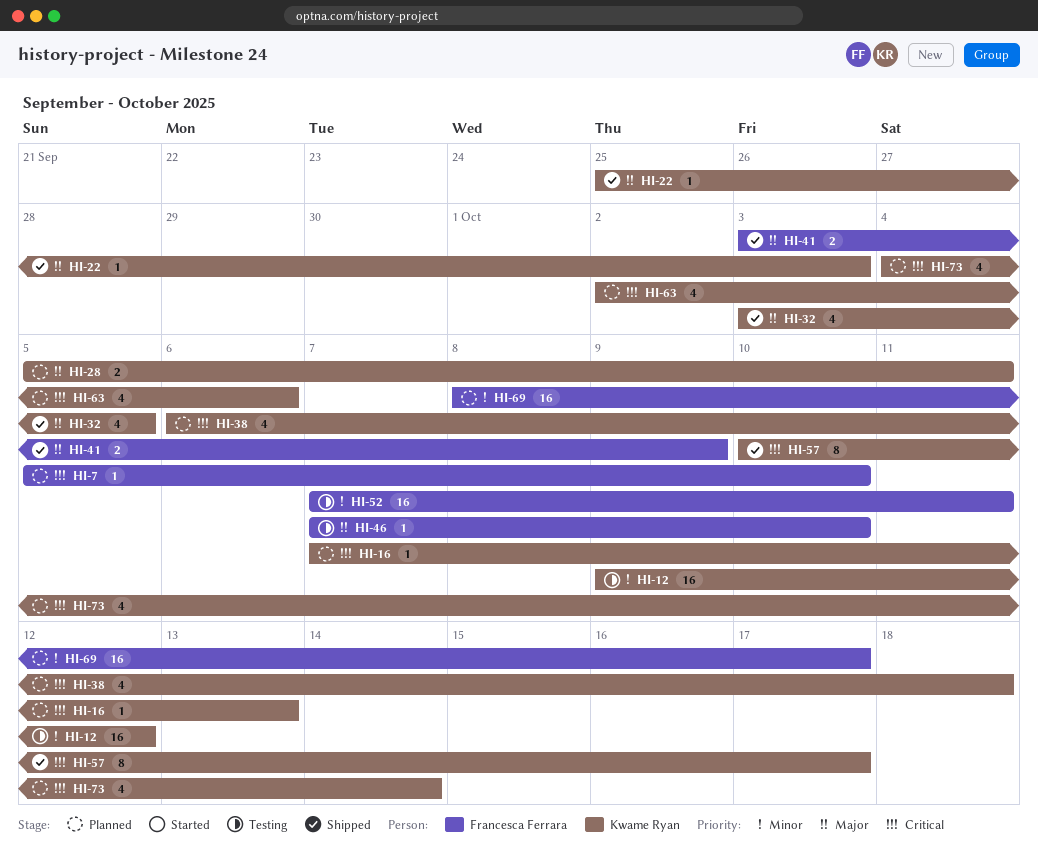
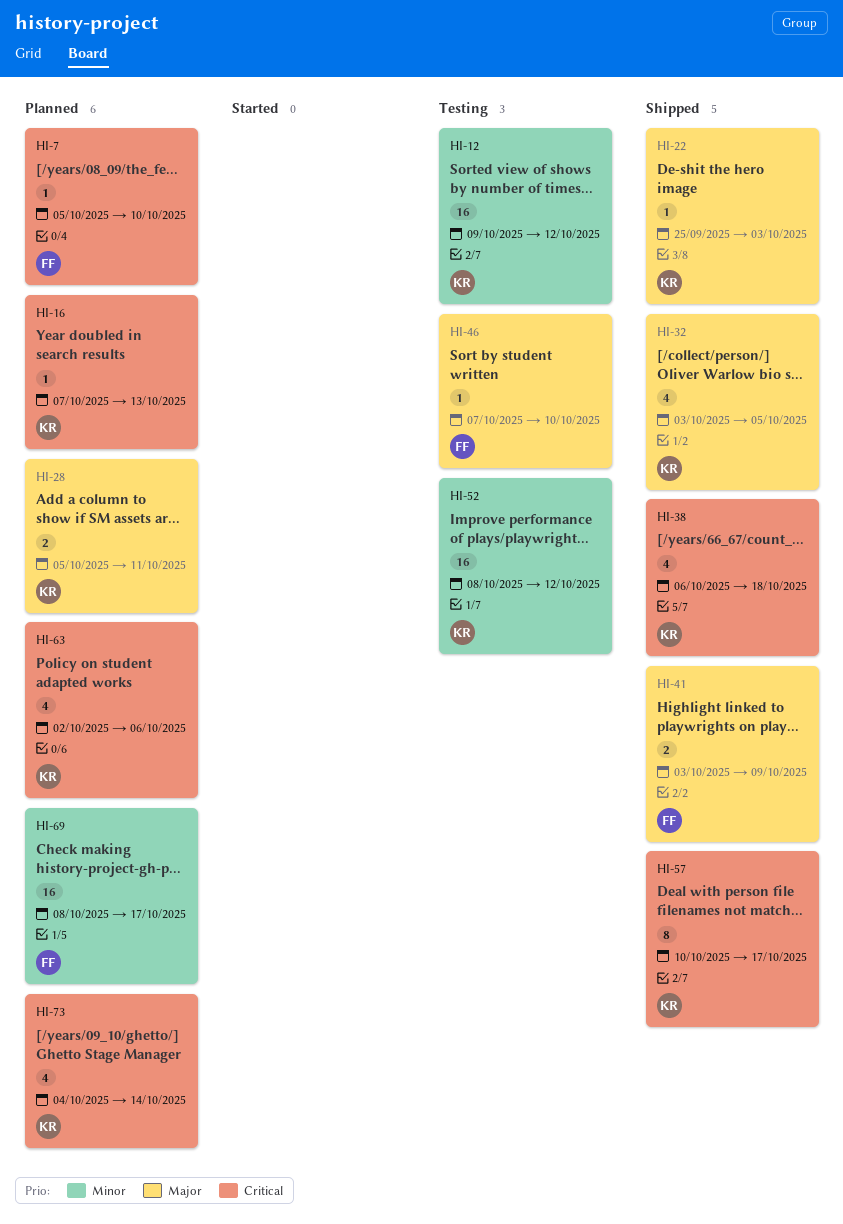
HI-38, status: Planned -> Shipped
HI-52, owner: Francesca Ferrara -> Kwame Ryan
HI-52, start: Oct 7 -> Oct 8
HI-52, due: Oct 11 -> Oct 12

